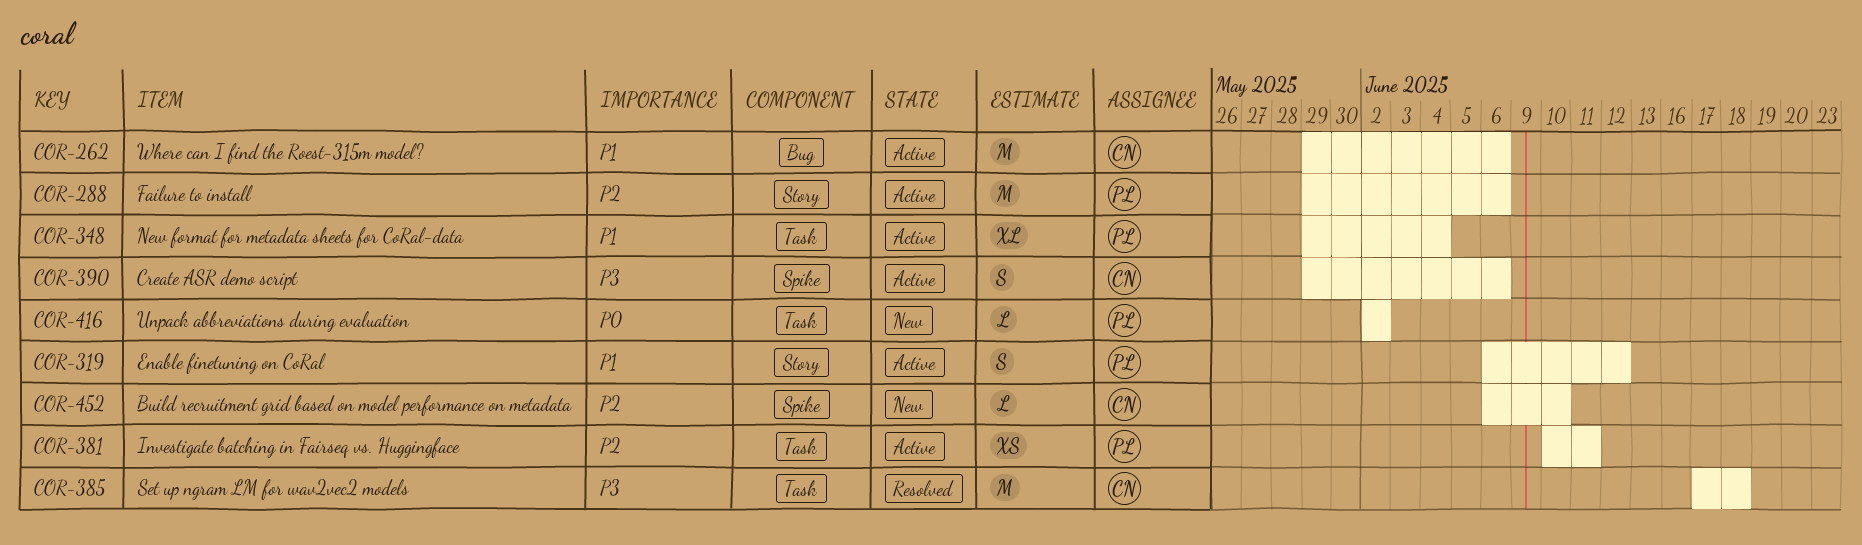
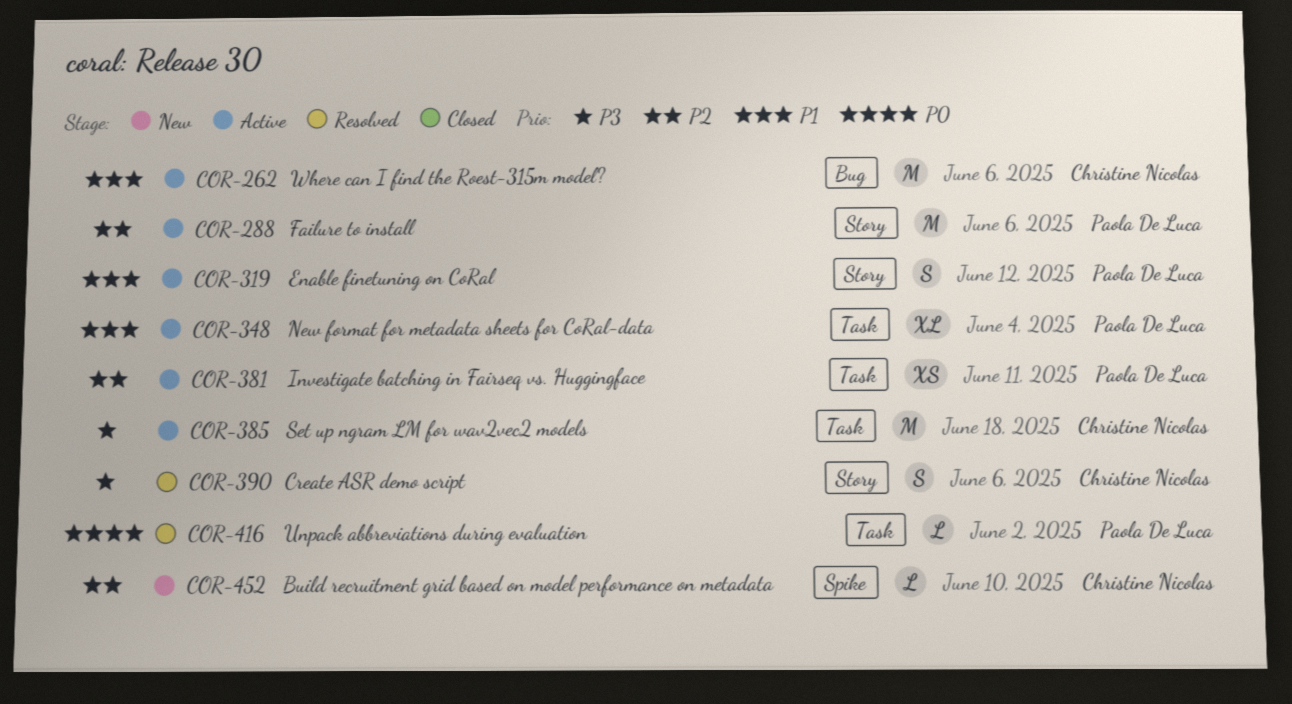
COR-385, status: Resolved -> Active
COR-390, status: Active -> Resolved
COR-390, label: Spike -> Story
COR-416, status: New -> Resolved

